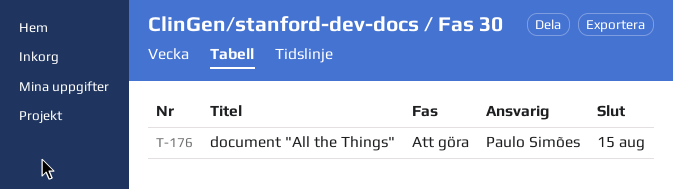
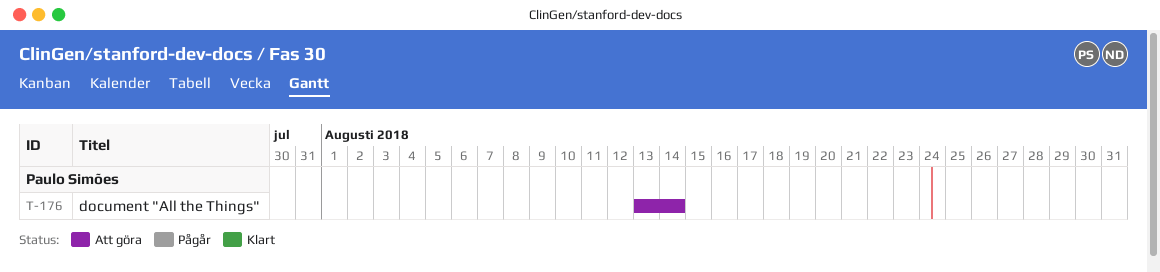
T-176, due: Aug 15 -> Aug 14

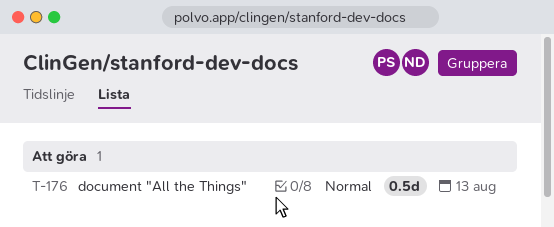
T-176, due: Aug 14 -> Aug 13

